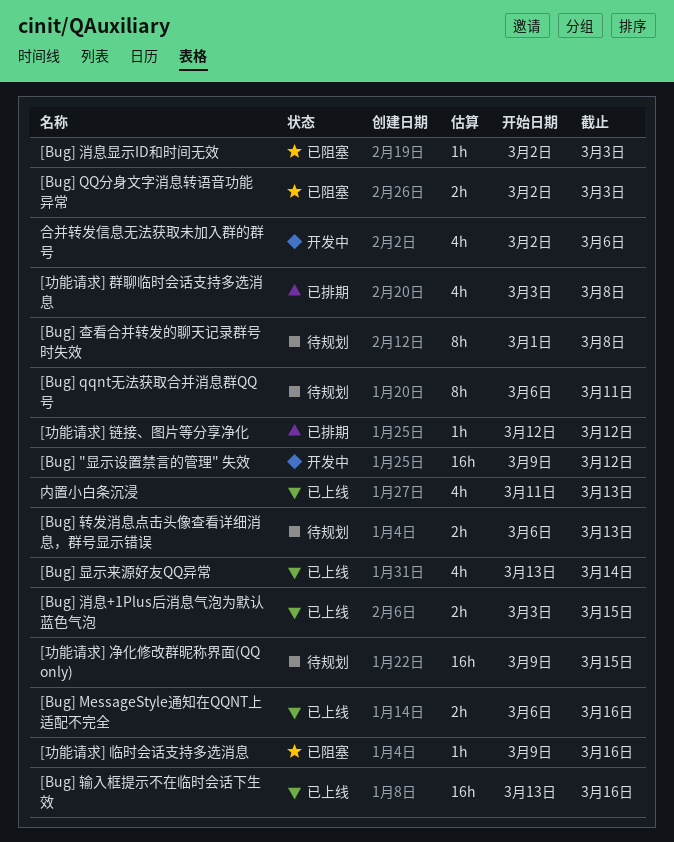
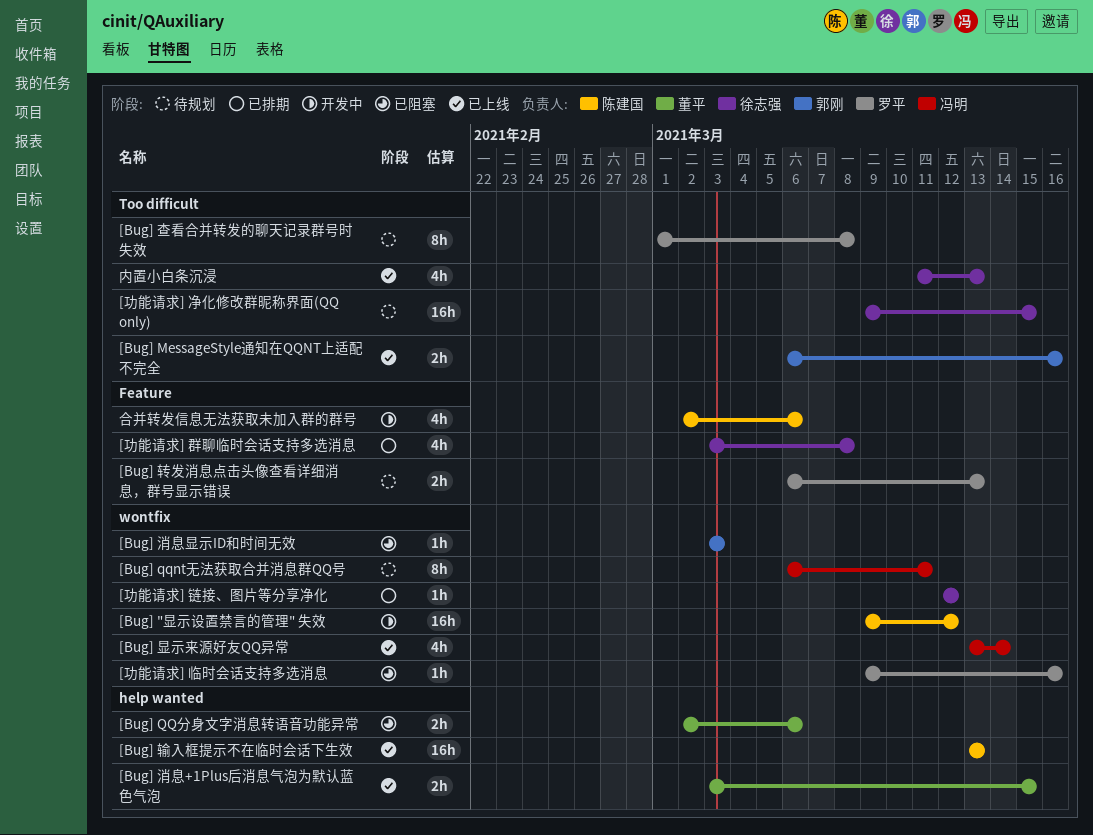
[Bug] QQ分身文字消息转语音功能异常, due: Mar 3 -> Mar 6
[Bug] 消息显示ID和时间无效, start: Mar 2 -> Mar 3
[Bug] 输入框提示不在临时会话下生效, due: Mar 16 -> Mar 13

